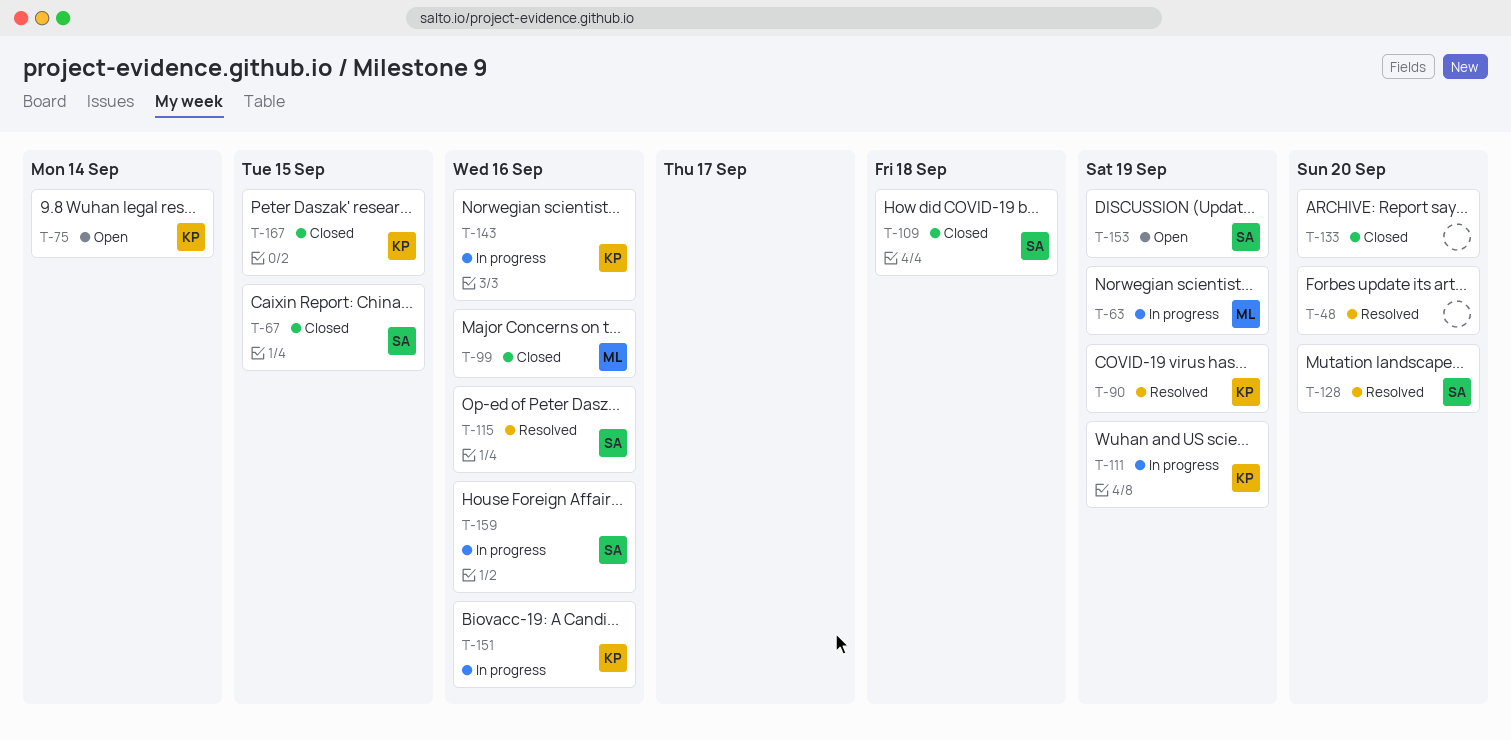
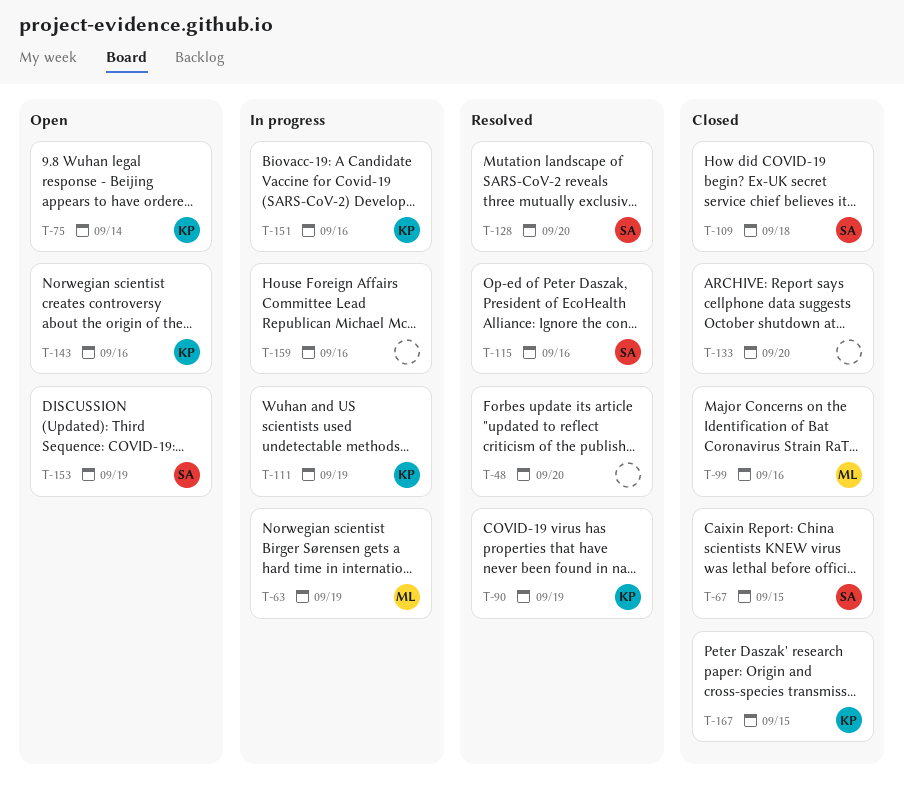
T-143, status: In progress -> Open
T-159, owner: SA -> none

